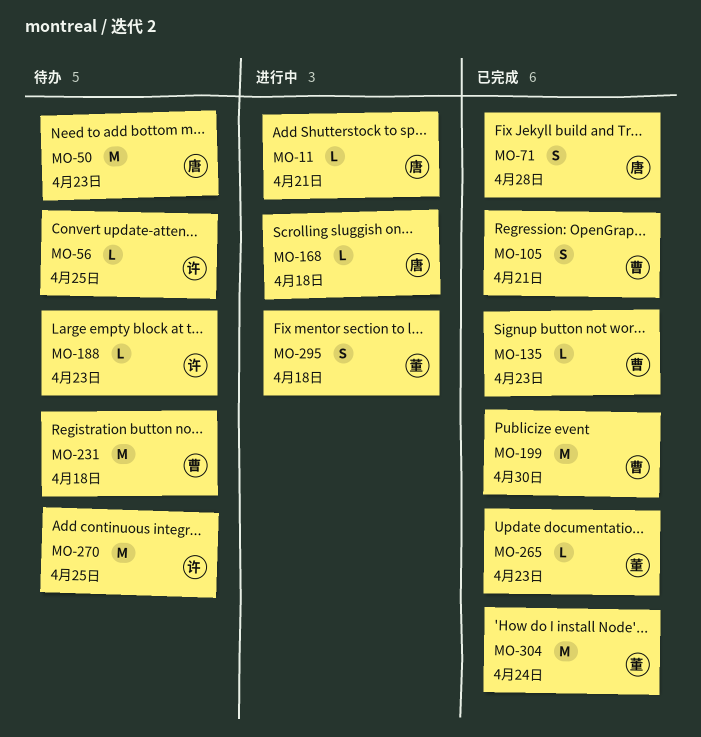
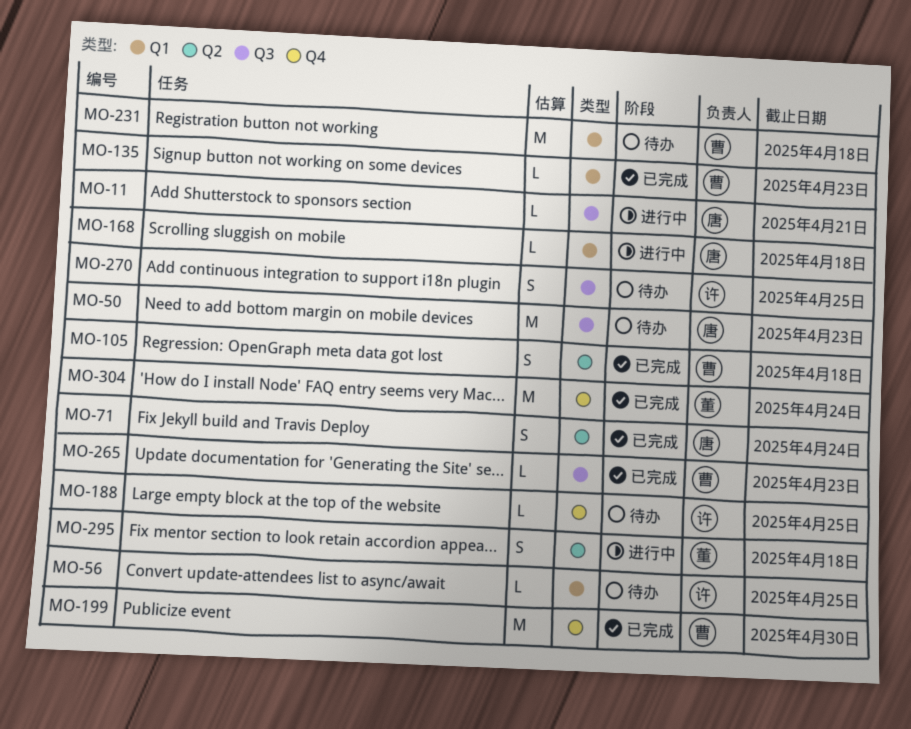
MO-71, due: Apr 28 -> Apr 24
MO-105, due: Apr 21 -> Apr 18
MO-188, due: Apr 23 -> Apr 25
MO-265, owner: 董 -> 曹
MO-270, estimate: M -> S

